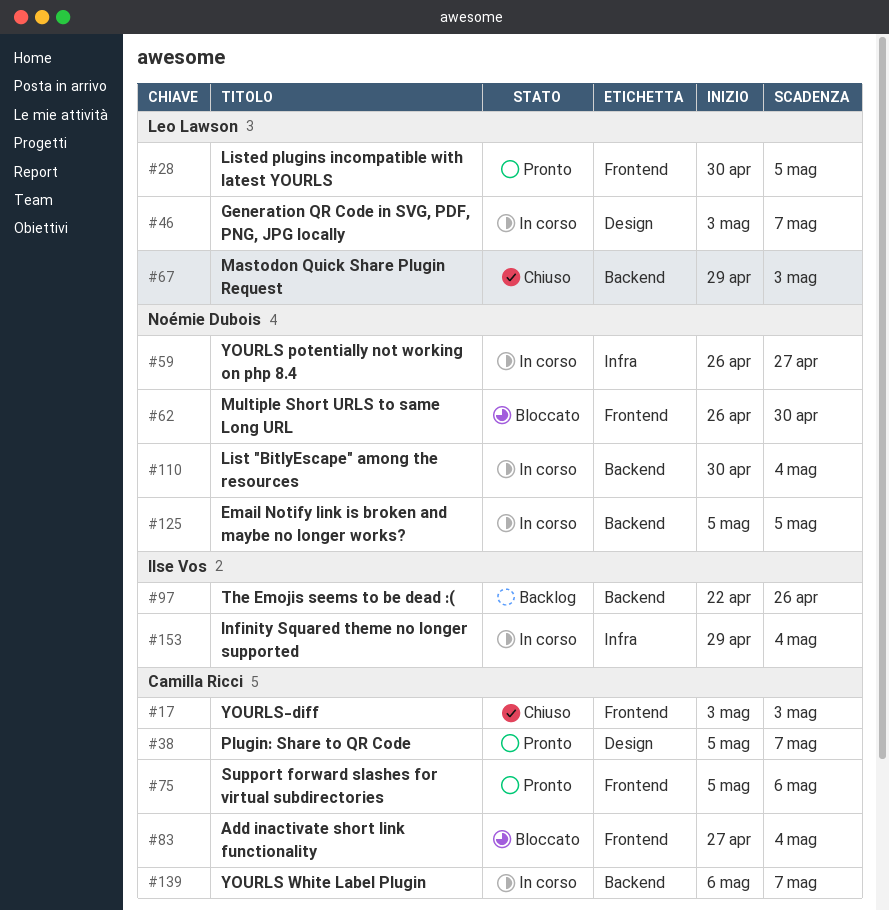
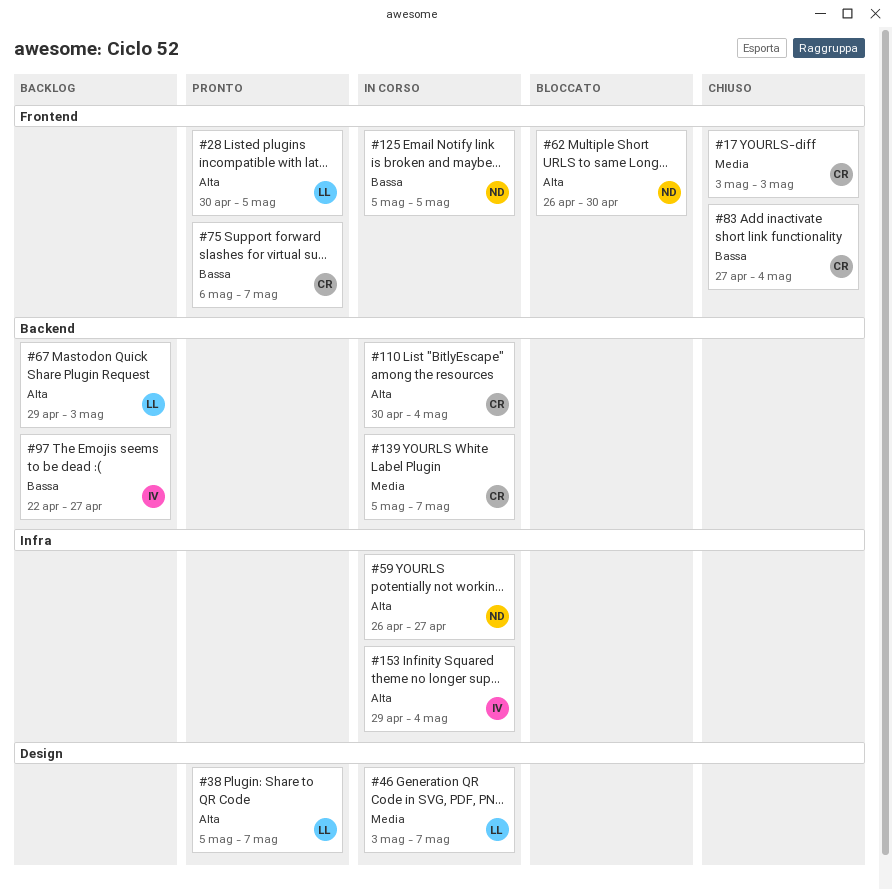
#38, owner: Camilla Ricci -> Leo Lawson
#67, status: Chiuso -> Backlog
#75, start: May 5 -> May 6
#75, due: May 6 -> May 7
#83, status: Bloccato -> Chiuso
#97, due: Apr 26 -> Apr 27
#110, owner: Noémie Dubois -> Camilla Ricci
#125, label: Backend -> Frontend
#139, start: May 6 -> May 5

